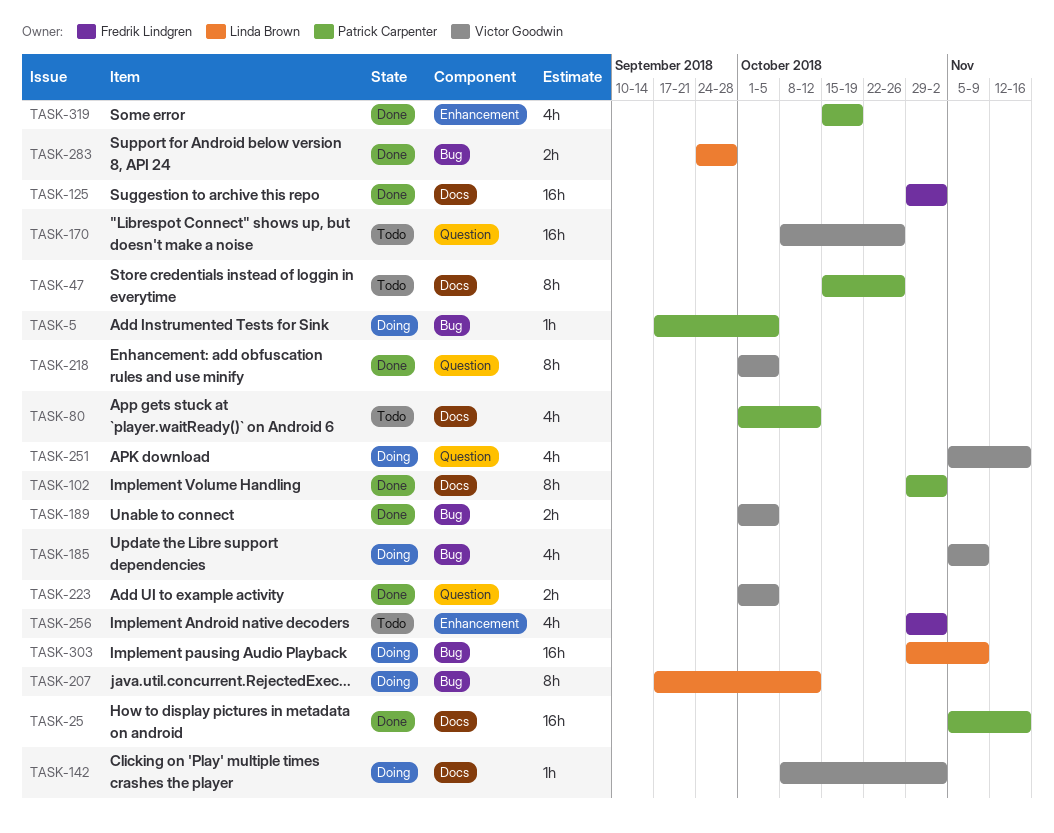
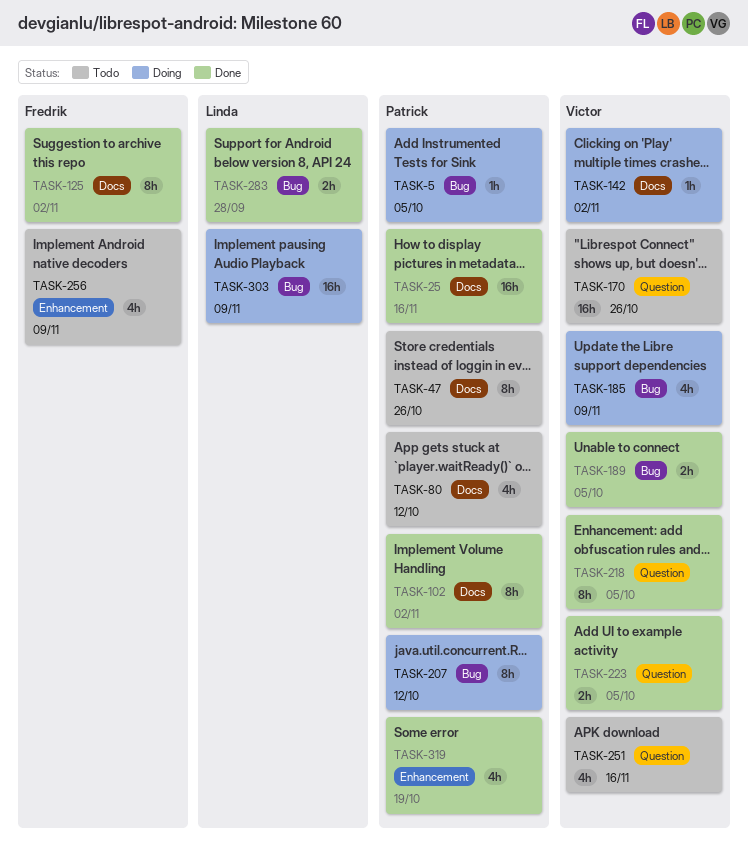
TASK-125, estimate: 16h -> 8h
TASK-207, owner: Linda Brown -> Patrick Carpenter
TASK-251, status: Doing -> Todo
TASK-256, due: Nov 2 -> Nov 9

